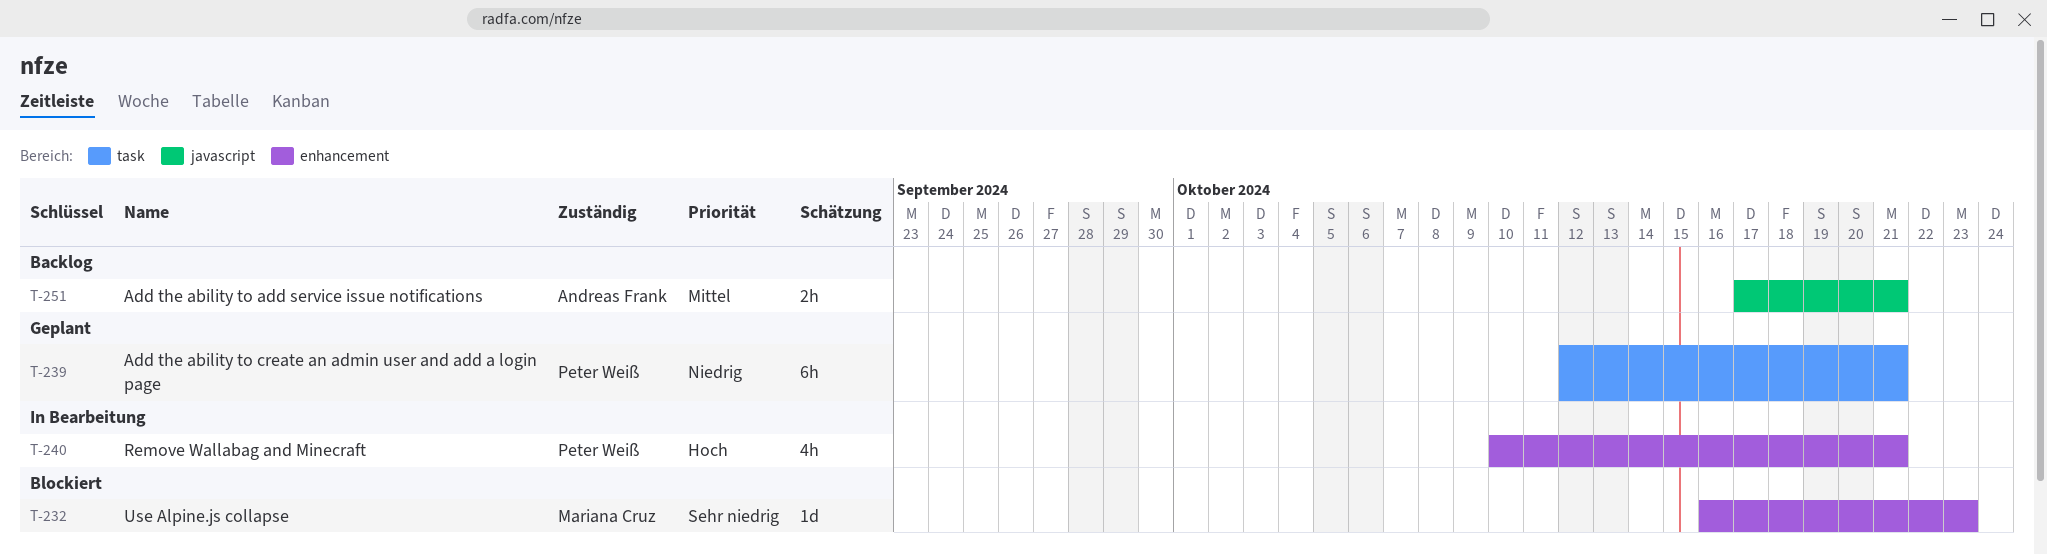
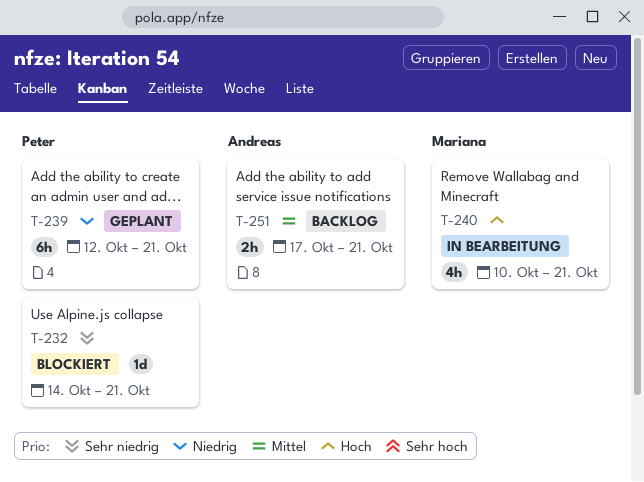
T-232, owner: Mariana Cruz -> Peter Weiß
T-232, start: Oct 16 -> Oct 14
T-232, due: Oct 23 -> Oct 21
T-240, owner: Peter Weiß -> Mariana Cruz

